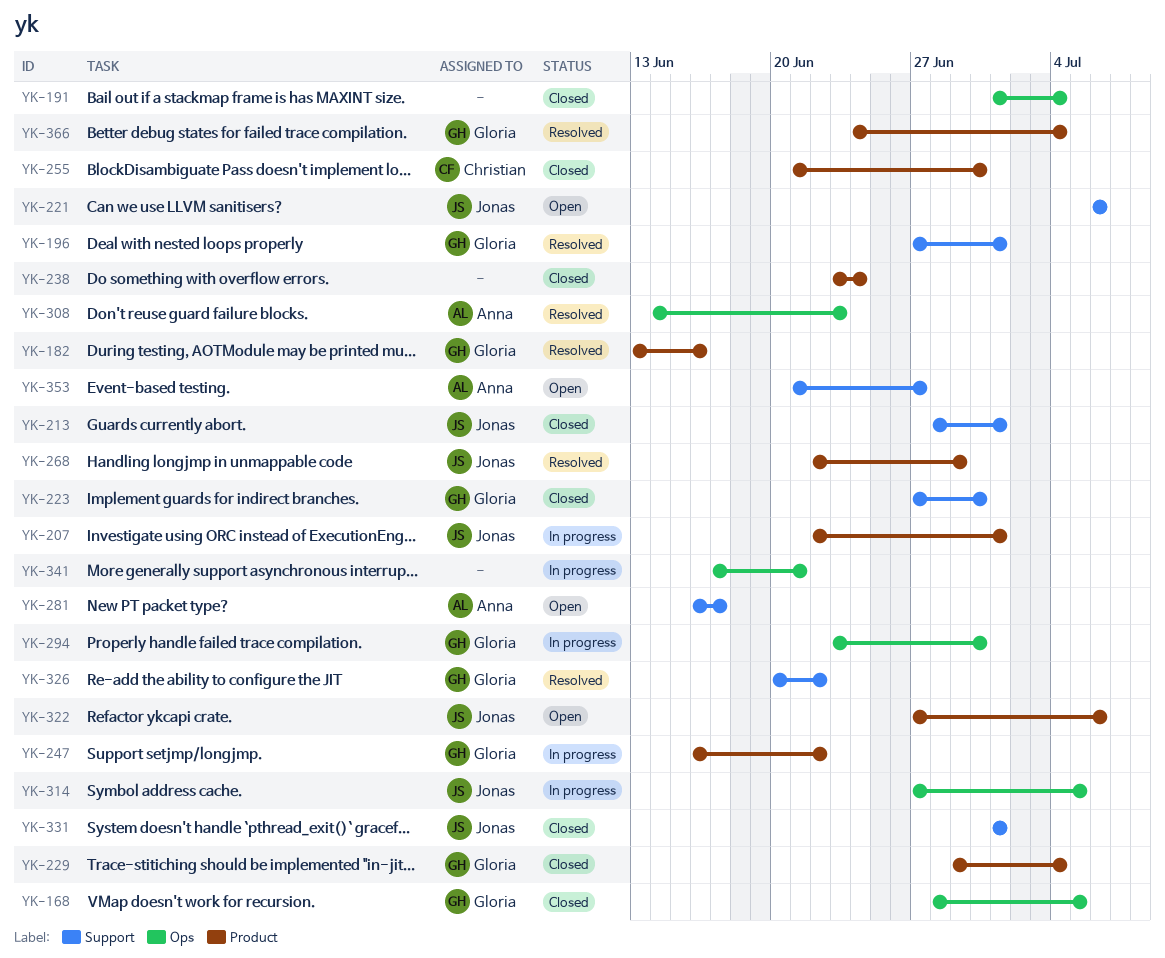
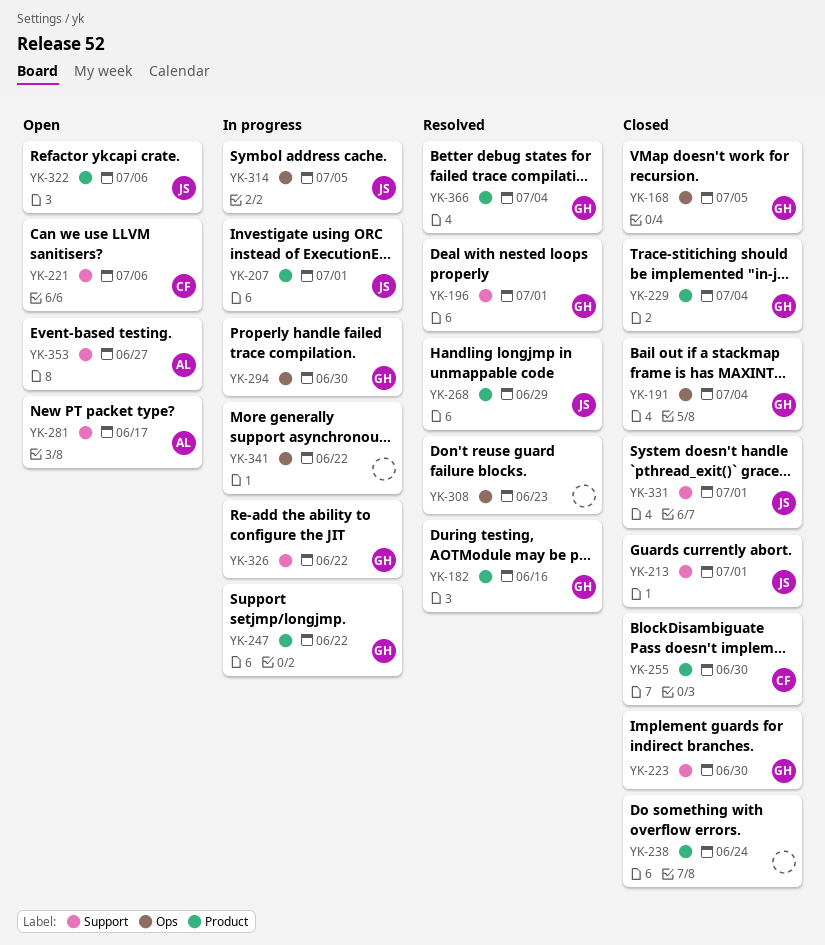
YK-191, owner: none -> Gloria
YK-221, owner: Jonas -> Christian
YK-308, owner: Anna -> none
YK-326, status: Resolved -> In progress
YK-341, due: Jun 21 -> Jun 22

